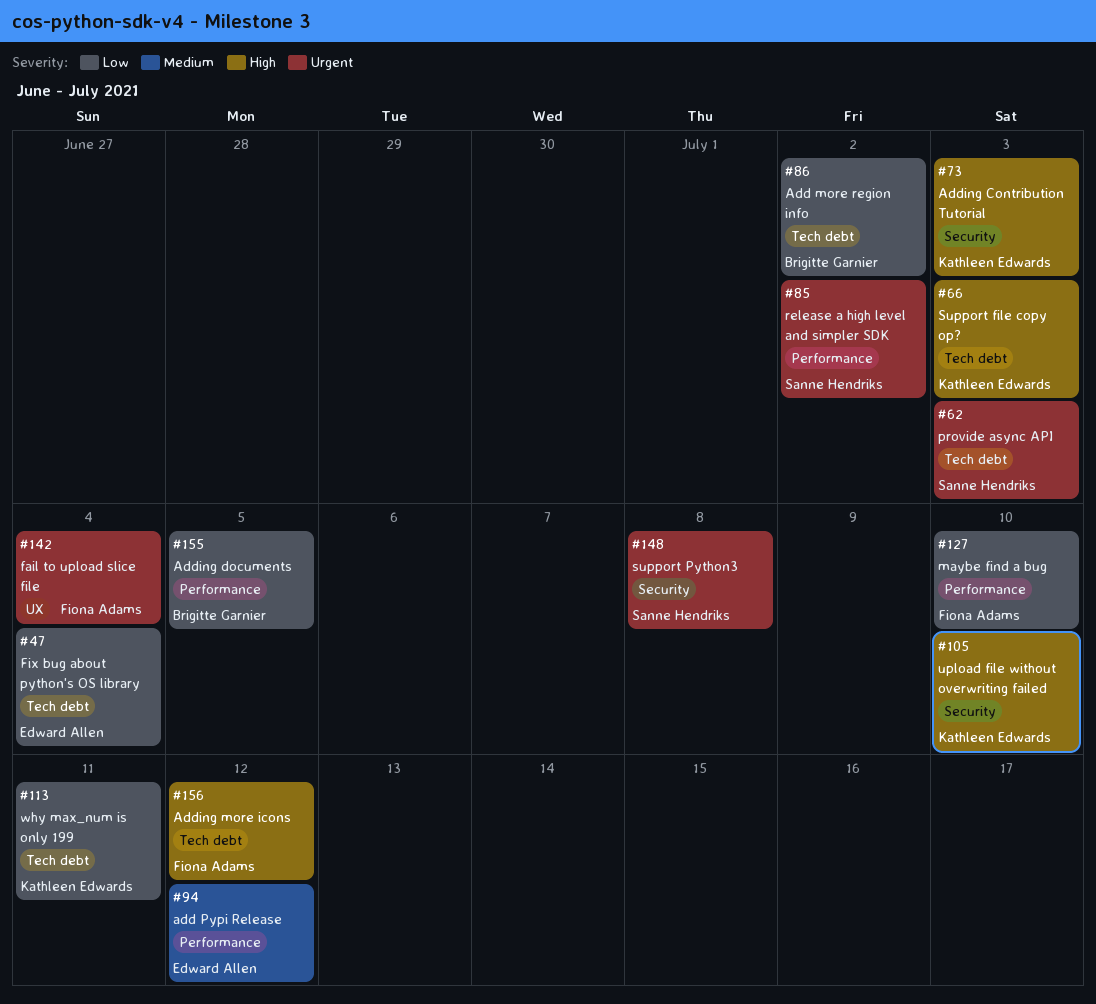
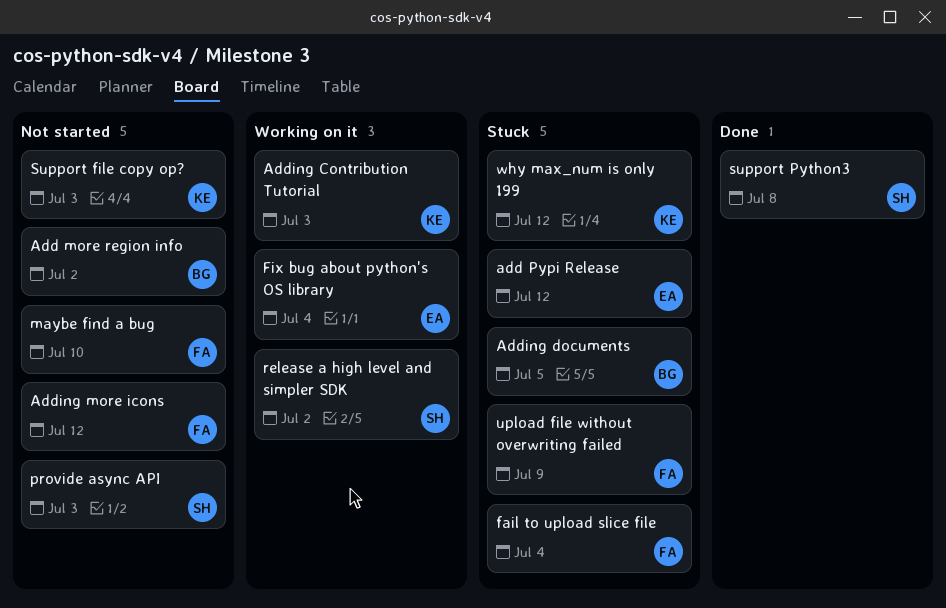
upload file without overwriting failed, owner: Kathleen Edwards -> Fiona Adams
upload file without overwriting failed, due: Jul 10 -> Jul 9
why max_num is only 199, due: Jul 11 -> Jul 12

